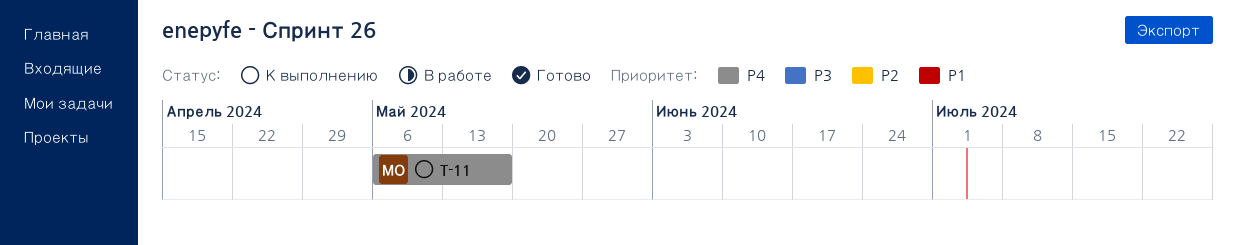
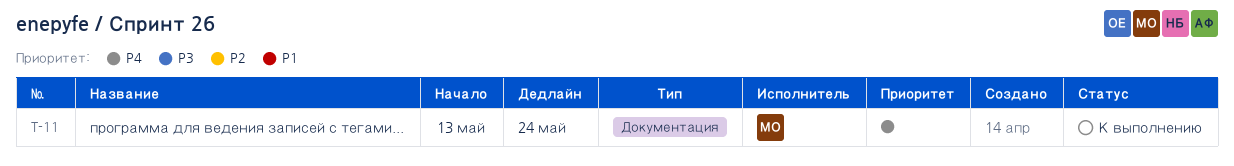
T-11, start: May 6 -> May 13
T-11, due: May 17 -> May 24

